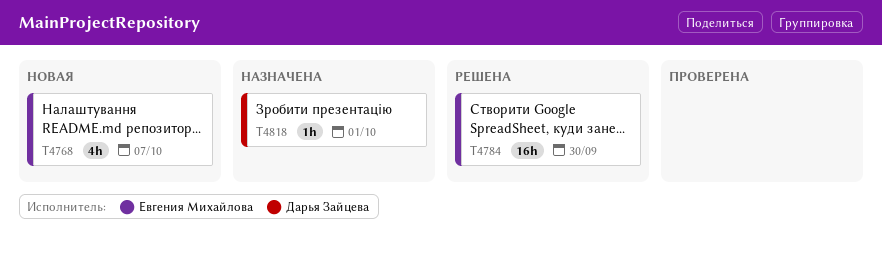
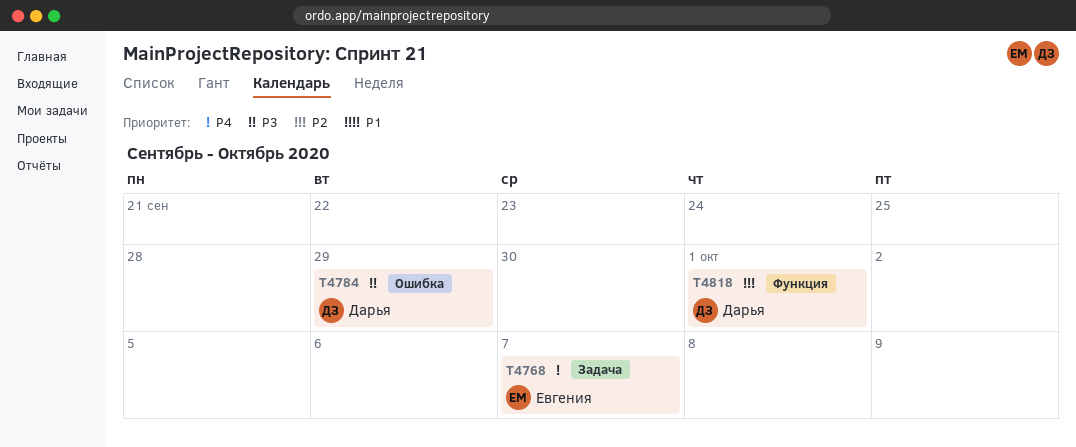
T4784, owner: Евгения Михайлова -> Дарья Зайцева
T4784, due: Sep 30 -> Sep 29

